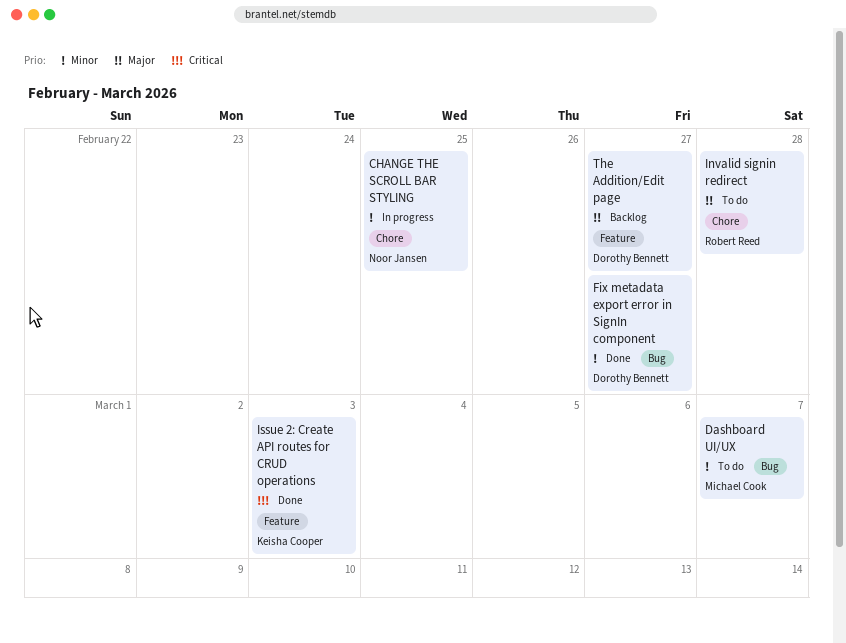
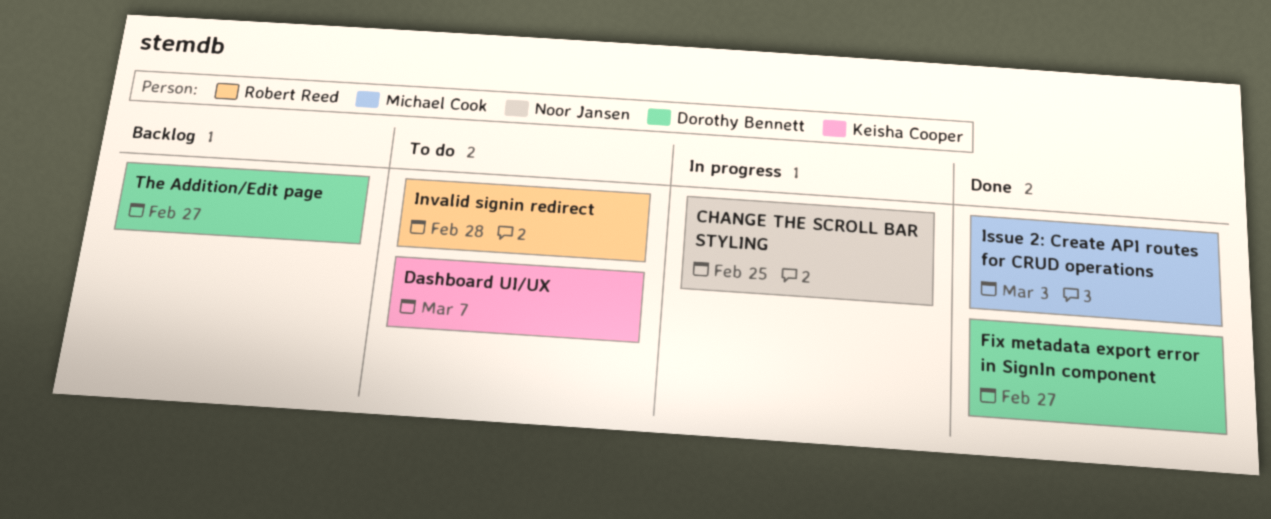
Dashboard UI/UX, owner: Michael Cook -> Keisha Cooper
Issue 2: Create API routes for CRUD operations, owner: Keisha Cooper -> Michael Cook

